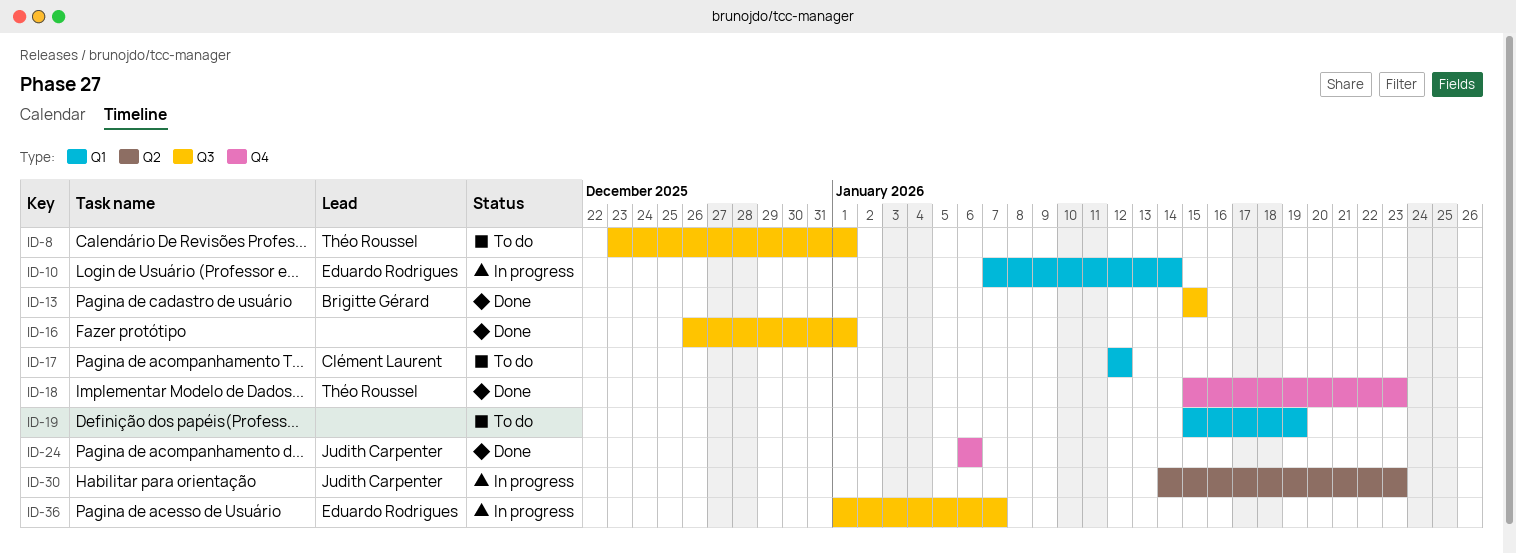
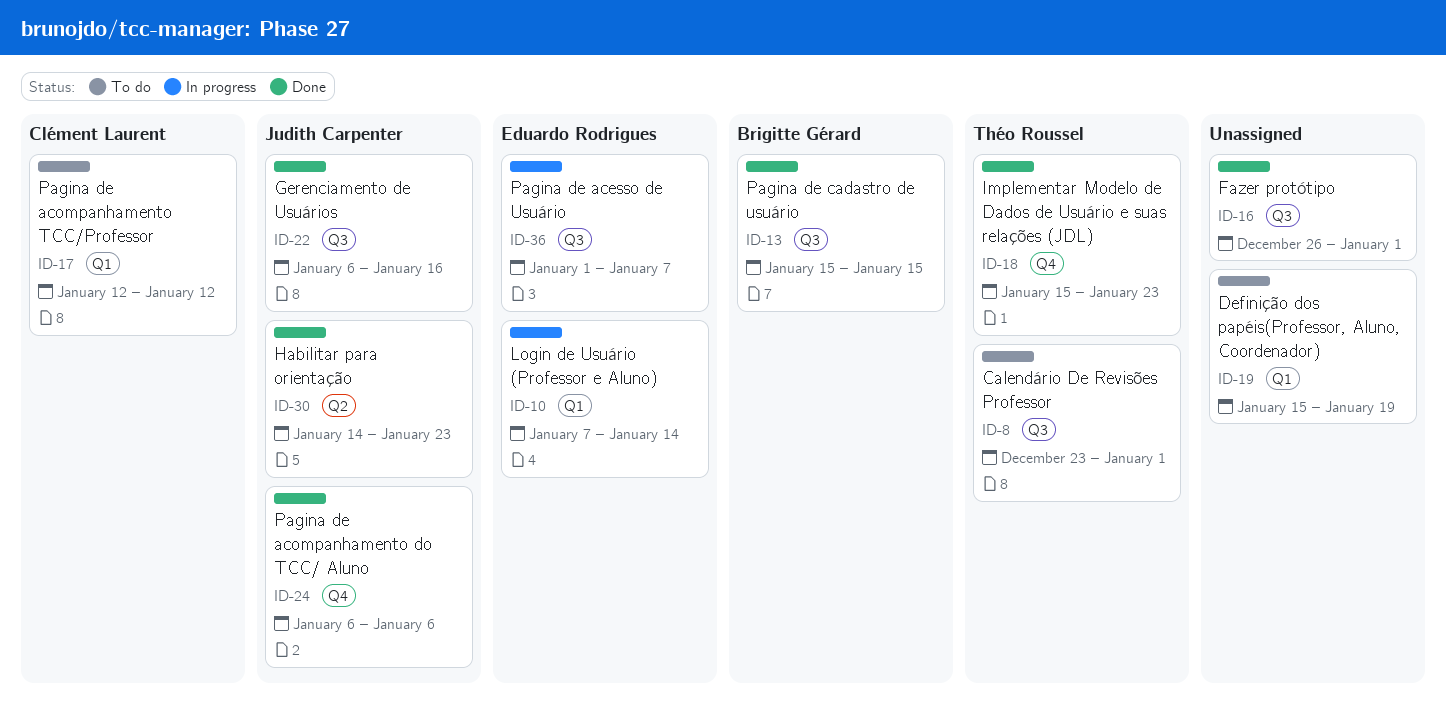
ID-22: none -> present
ID-30, status: In progress -> Done

